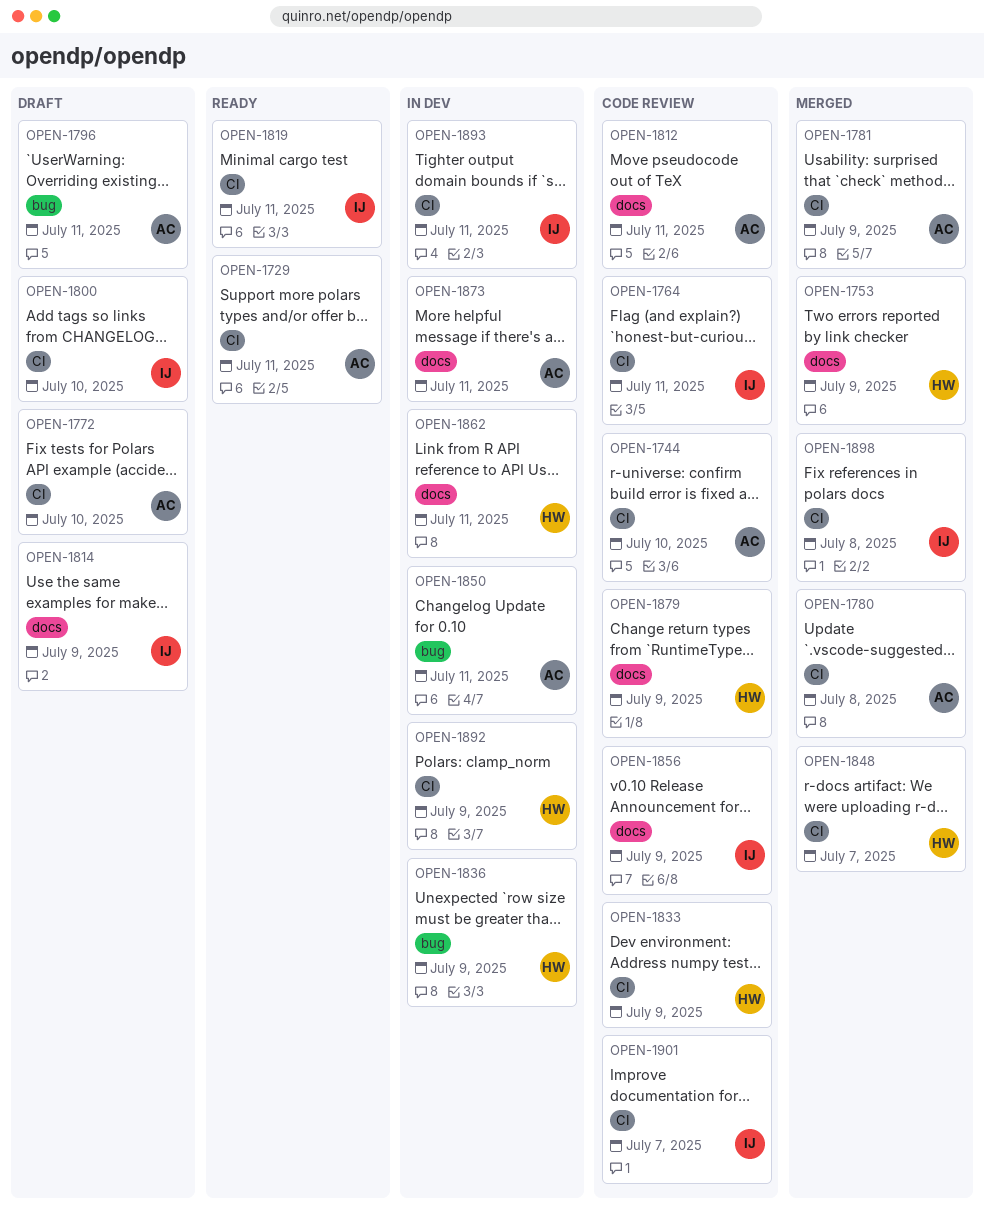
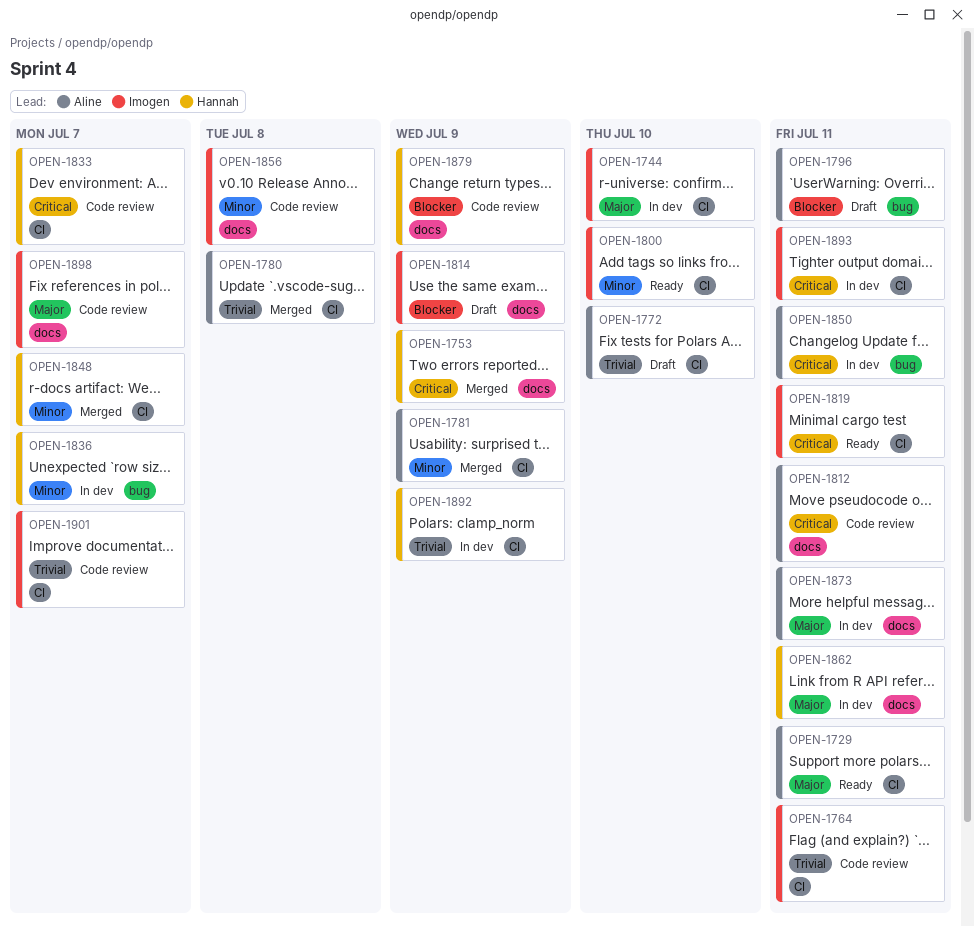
OPEN-1744, status: Code review -> In dev
OPEN-1744, owner: Aline -> Imogen
OPEN-1800, status: Draft -> Ready
OPEN-1833, due: Jul 9 -> Jul 7
OPEN-1836, due: Jul 9 -> Jul 7
OPEN-1856, due: Jul 9 -> Jul 8
OPEN-1898, status: Merged -> Code review
OPEN-1898, label: CI -> docs
OPEN-1898, due: Jul 8 -> Jul 7

